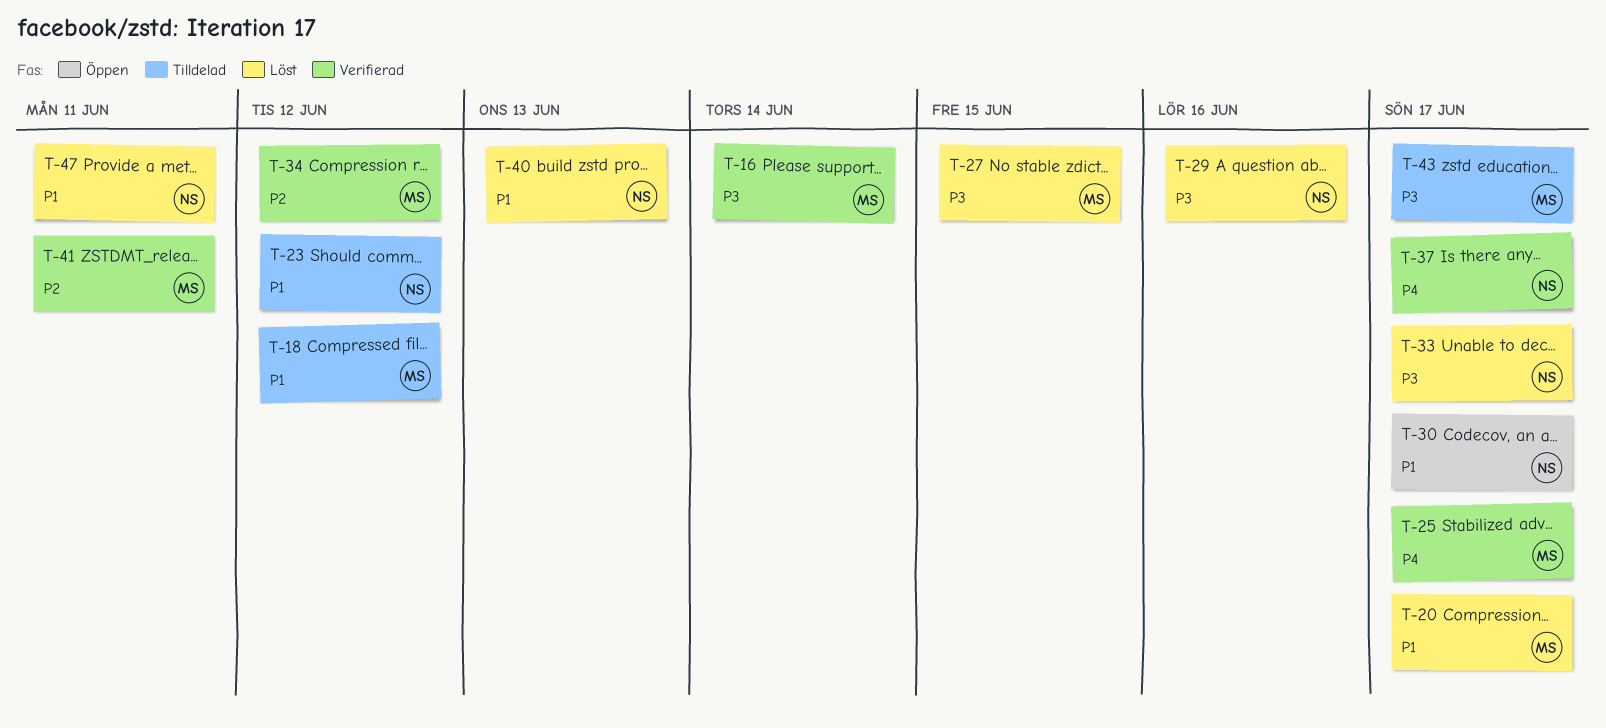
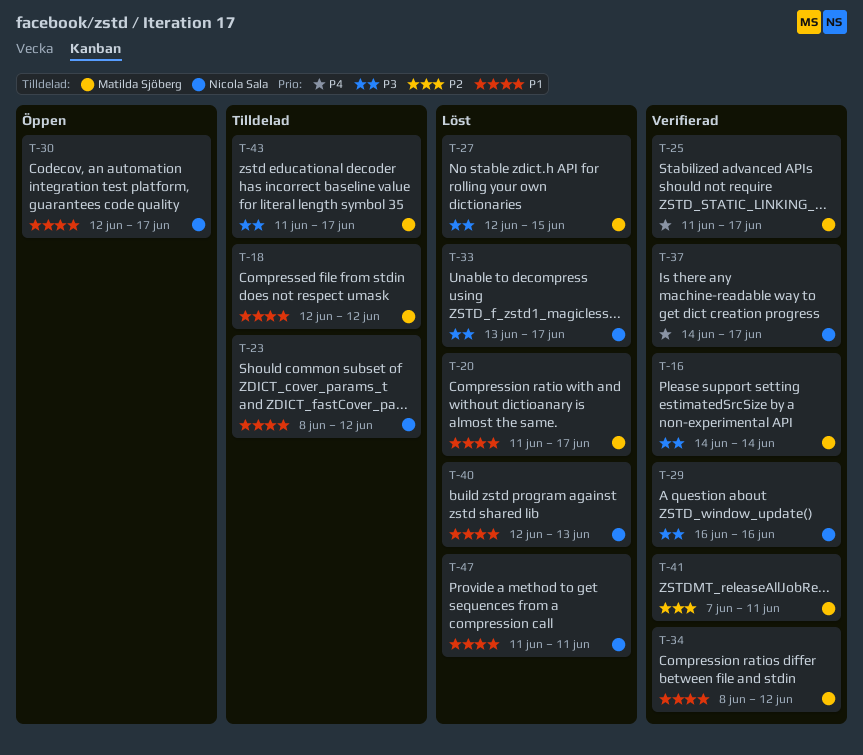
T-29, status: Löst -> Verifierad
T-34, priority: P2 -> P1

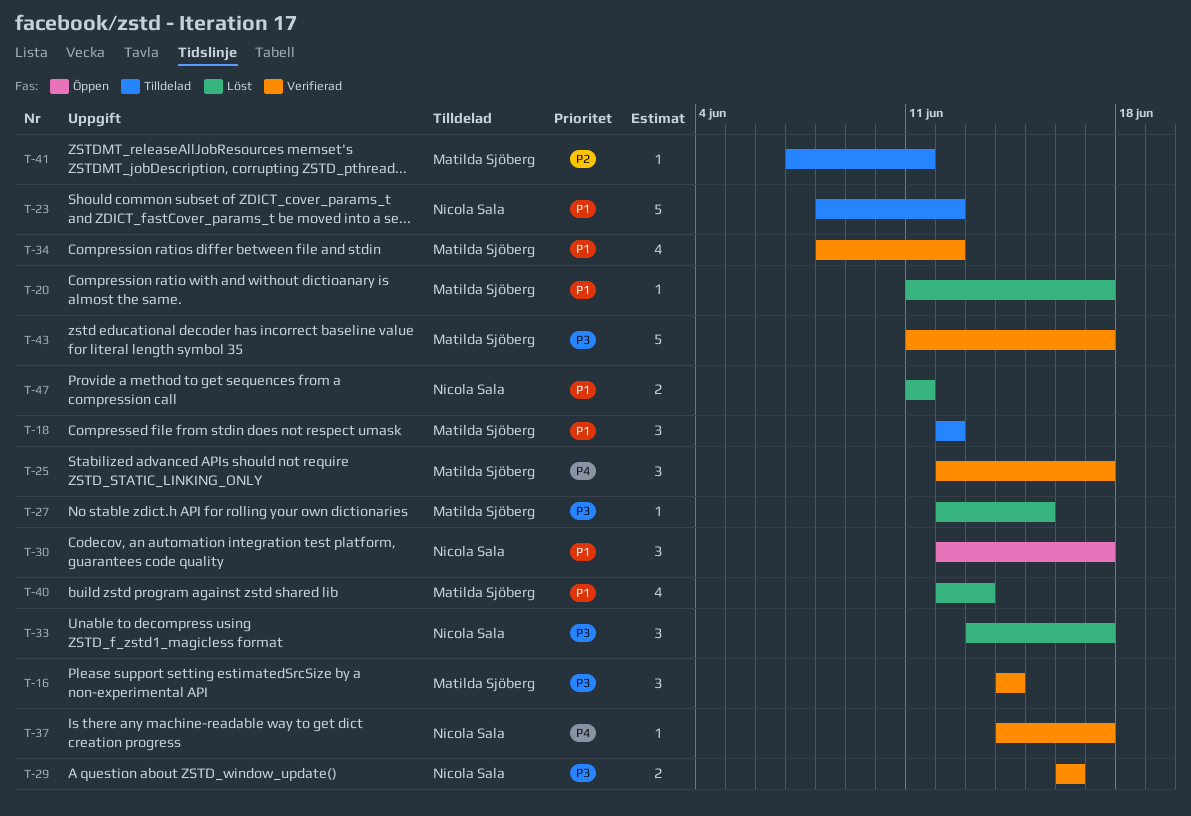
T-25, start: Jun 11 -> Jun 12
T-40, owner: Nicola Sala -> Matilda Sjöberg
T-41, status: Verifierad -> Tilldelad
T-43, status: Tilldelad -> Verifierad

